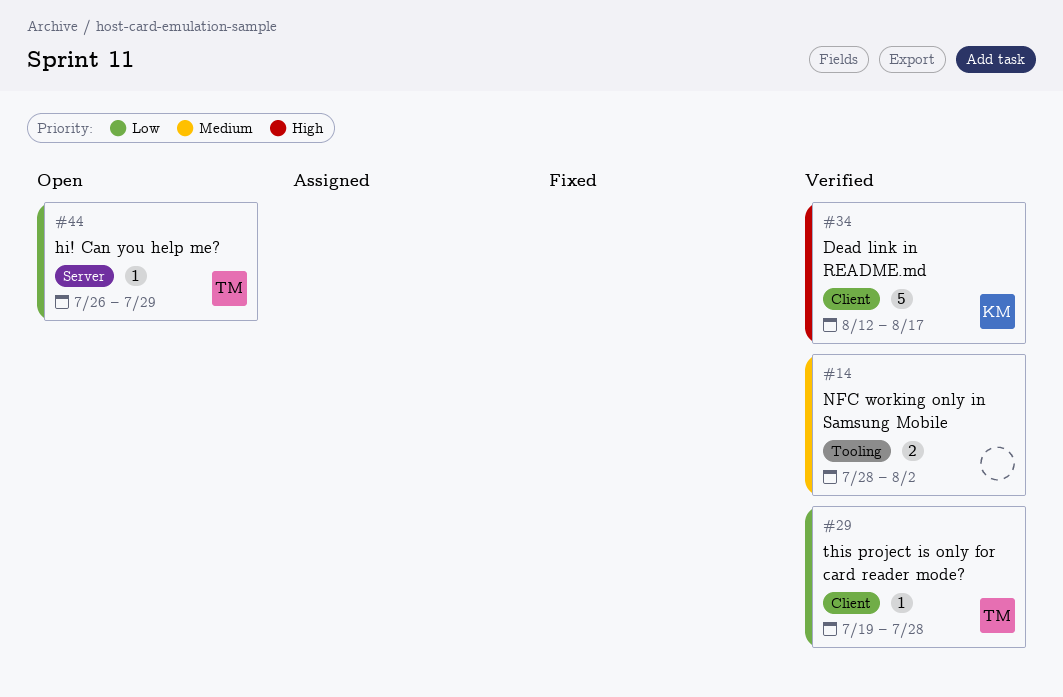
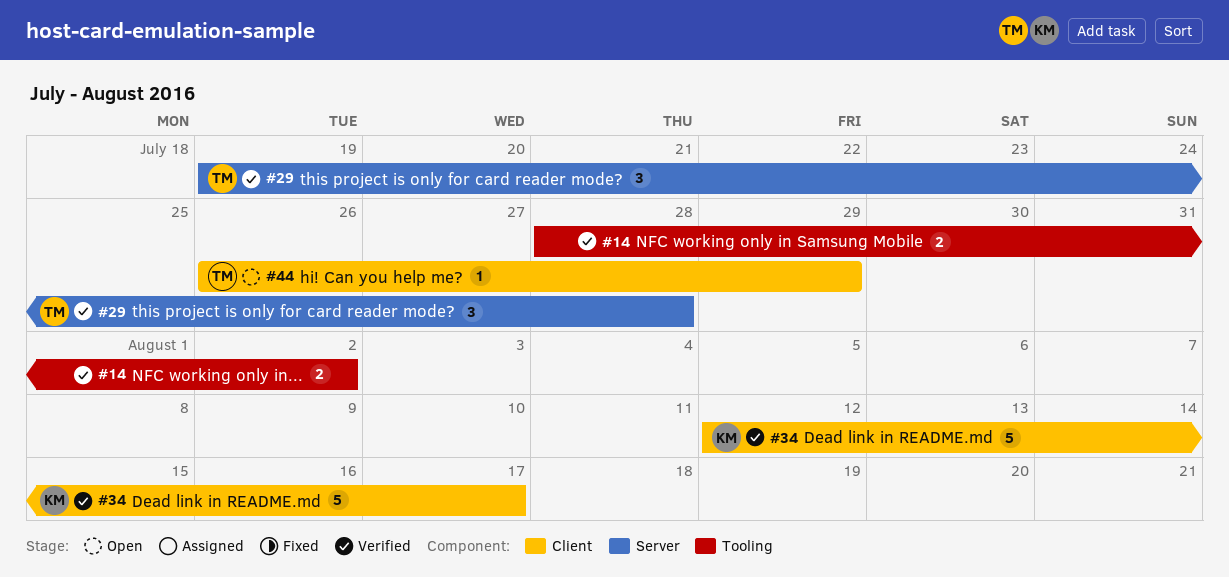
#29, label: Client -> Server
#29, estimate: 1 -> 3
#44, label: Server -> Client

